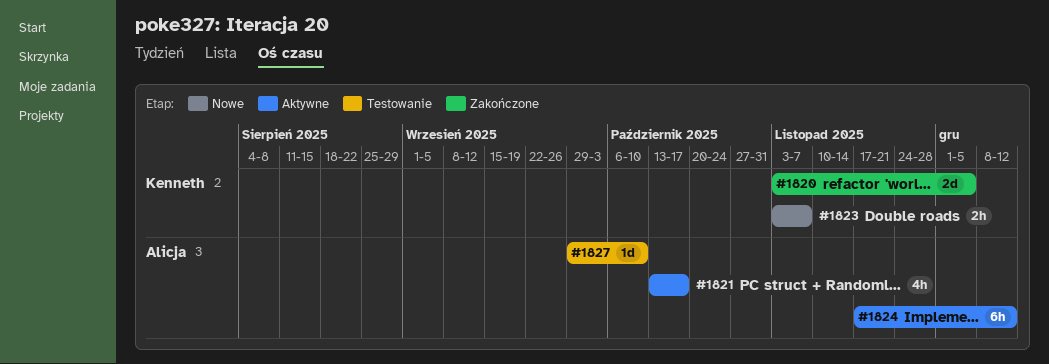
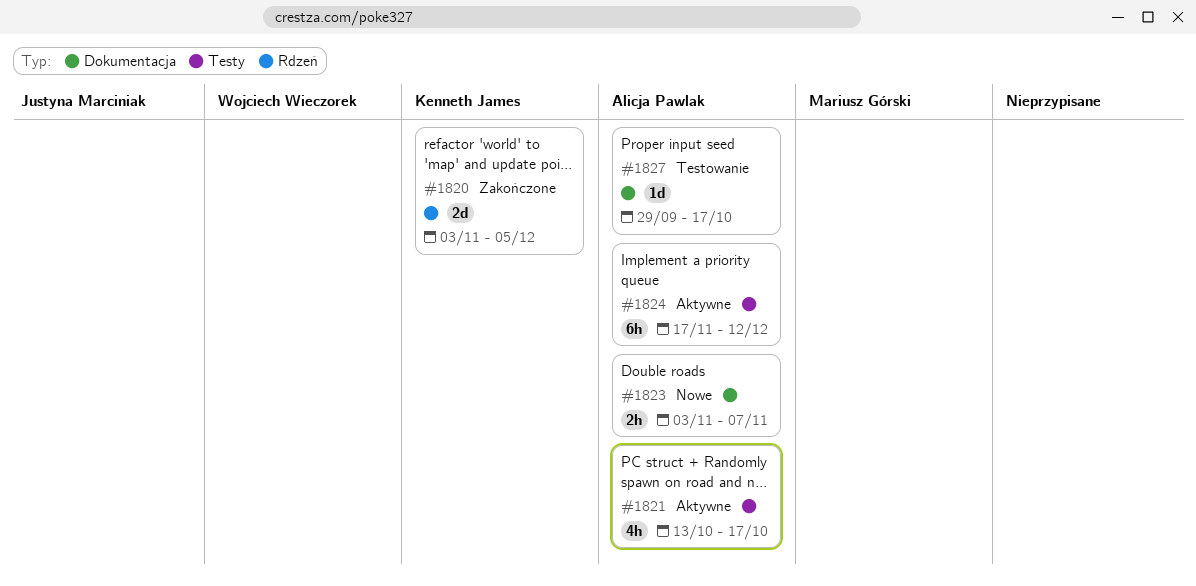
#1823, owner: Kenneth James -> Alicja Pawlak
#1827, due: Oct 10 -> Oct 17

